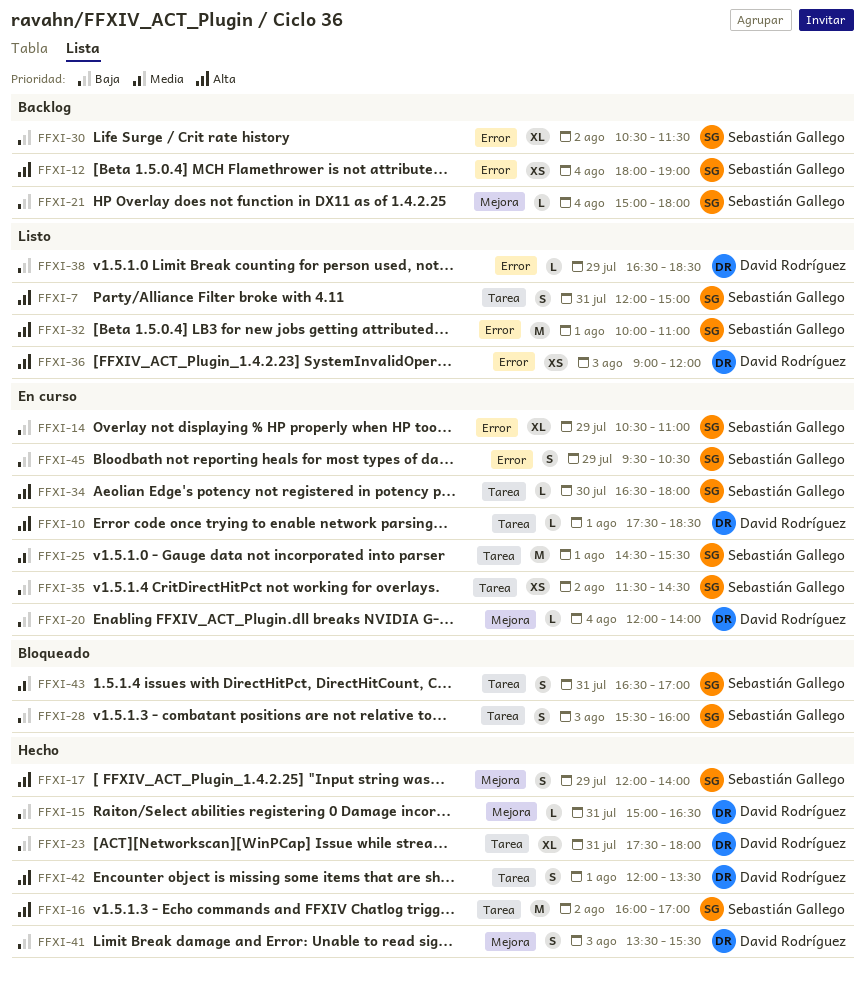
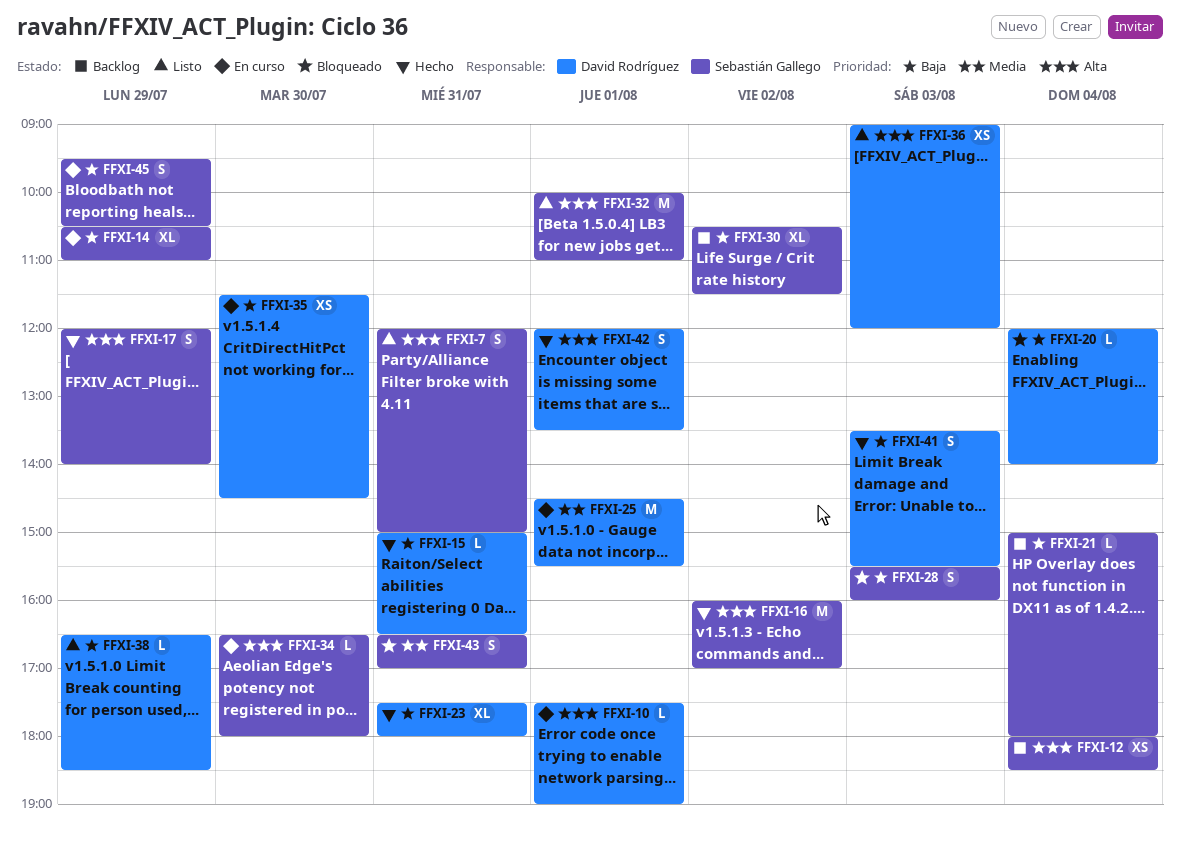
FFXI-10, ends: 18:30 -> 19:00
FFXI-12, ends: 19:00 -> 18:30
FFXI-20, status: En curso -> Bloqueado
FFXI-25, owner: Sebastián Gallego -> David Rodríguez
FFXI-35, owner: Sebastián Gallego -> David Rodríguez
FFXI-35, day: Aug 2 -> Jul 30

